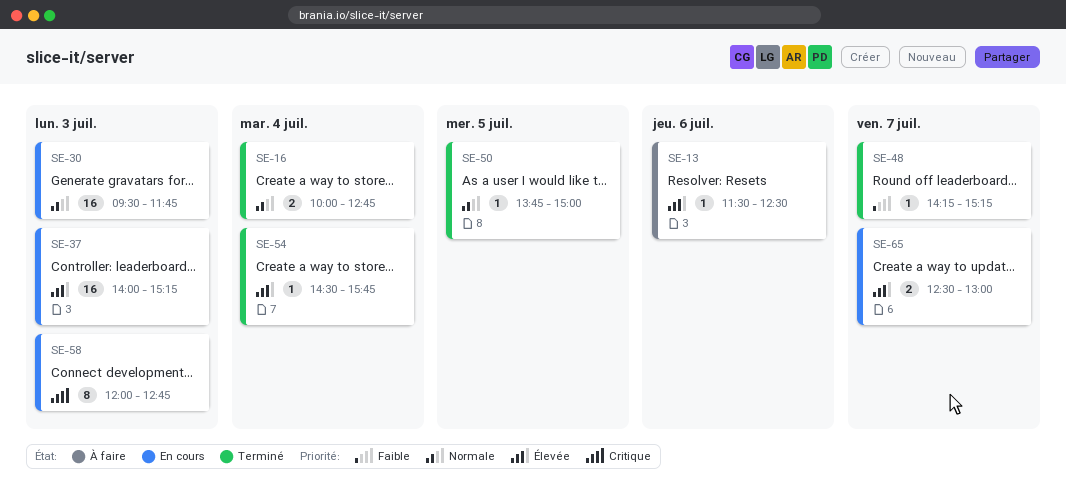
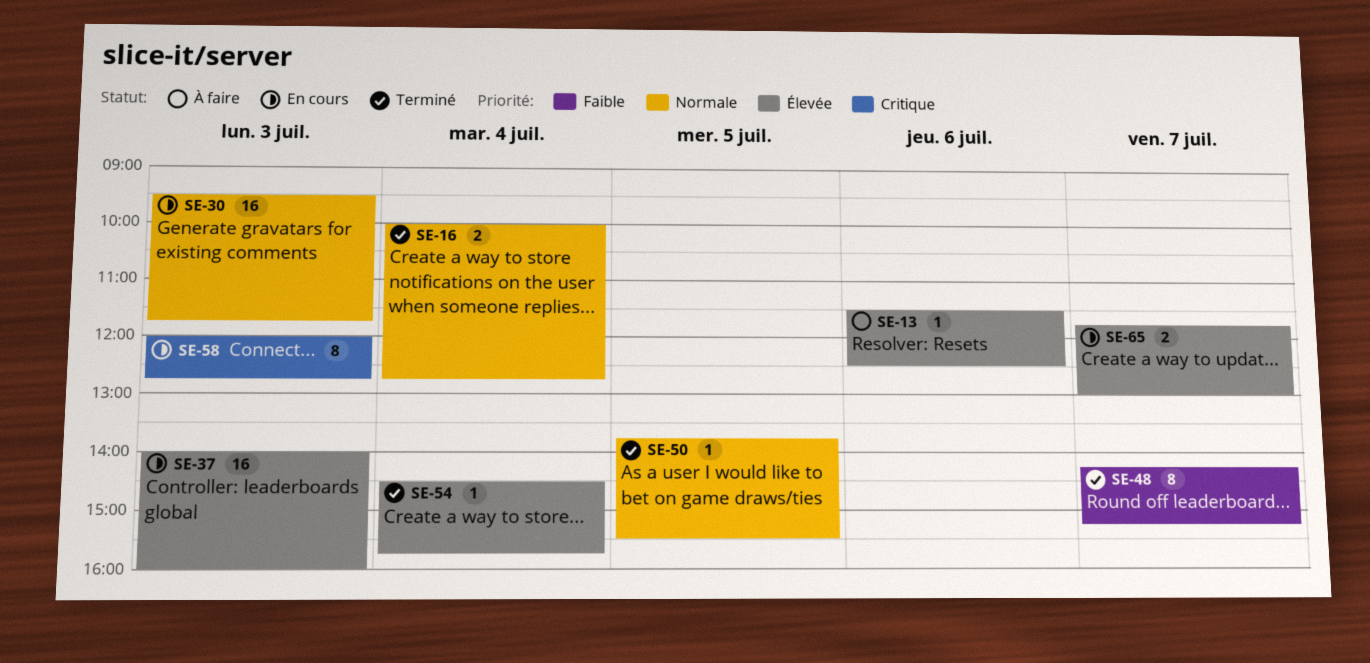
SE-37, ends: 15:15 -> 16:00
SE-48, estimate: 1 -> 8
SE-50, ends: 15:00 -> 15:30
SE-65, begins: 12:30 -> 11:45

